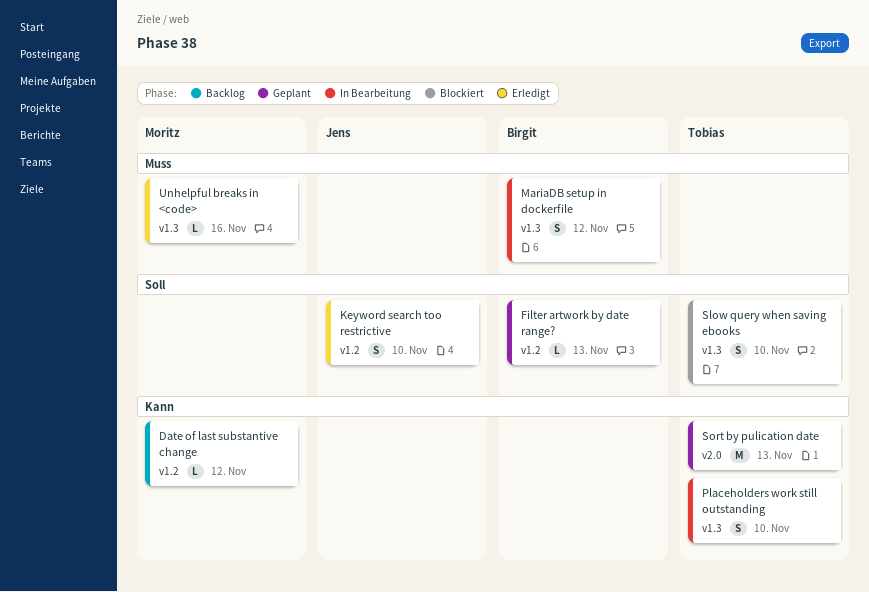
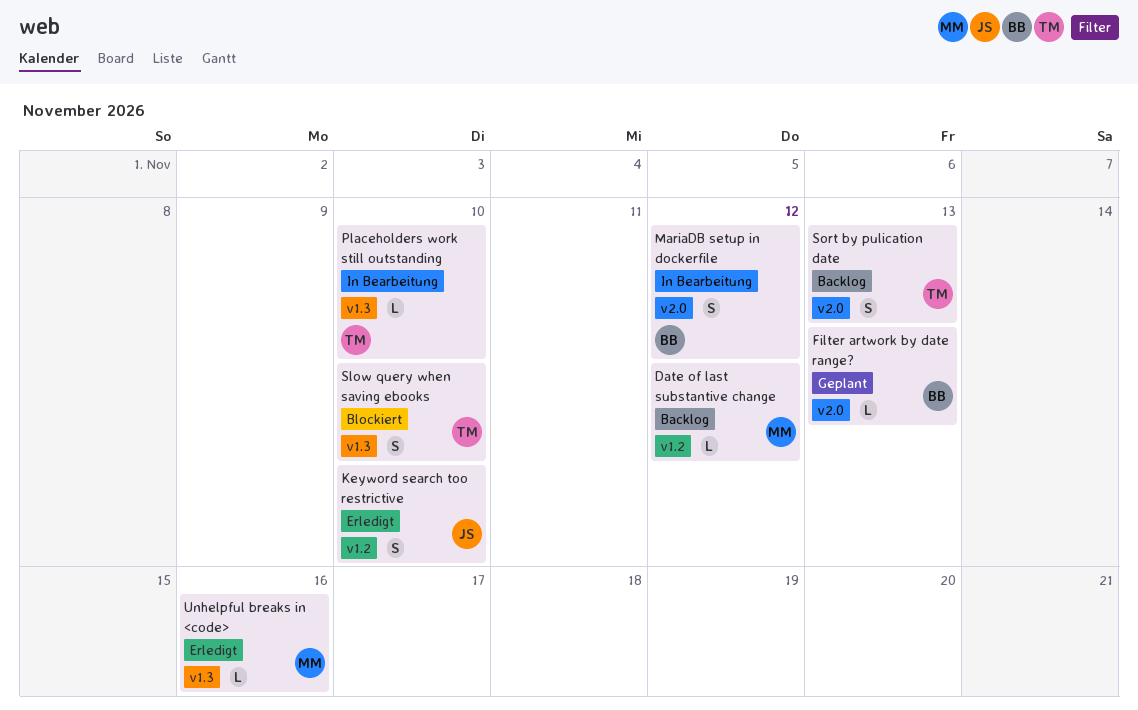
Filter artwork by date range?, label: v1.2 -> v2.0
MariaDB setup in dockerfile, label: v1.3 -> v2.0
Placeholders work still outstanding, estimate: S -> L
Sort by pulication date, status: Geplant -> Backlog
Sort by pulication date, estimate: M -> S

